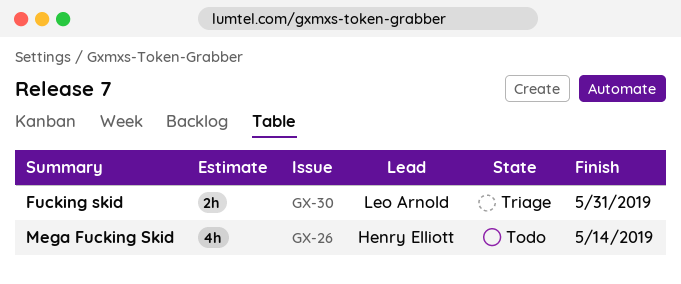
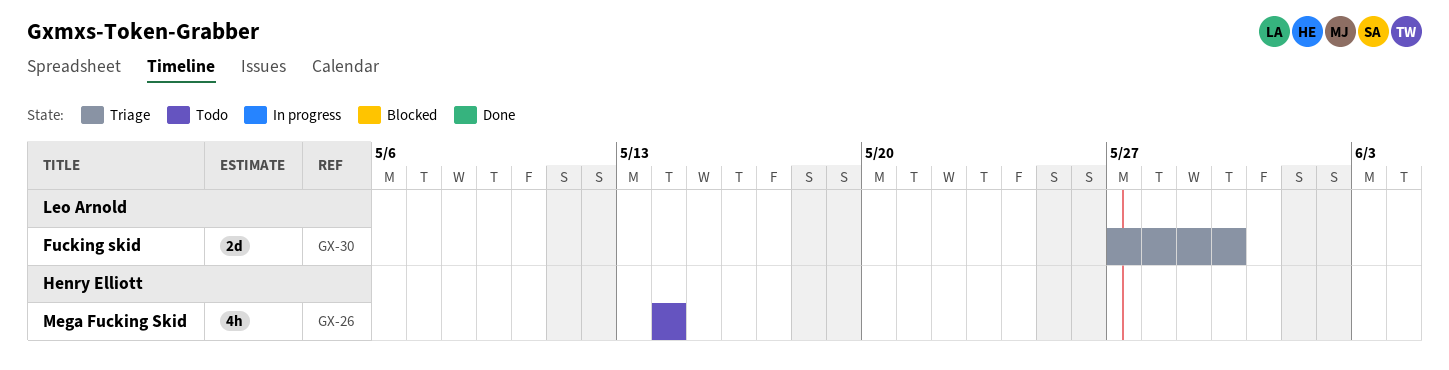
GX-30, estimate: 2h -> 2d
GX-30, due: May 31 -> May 30

